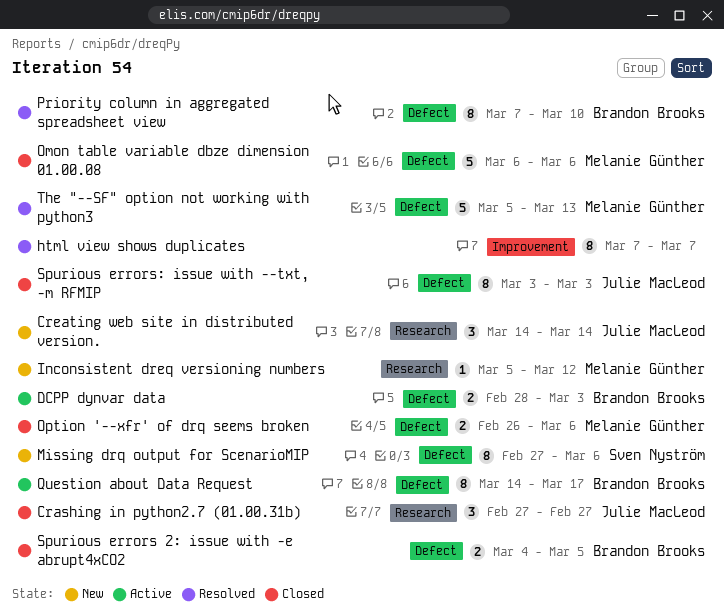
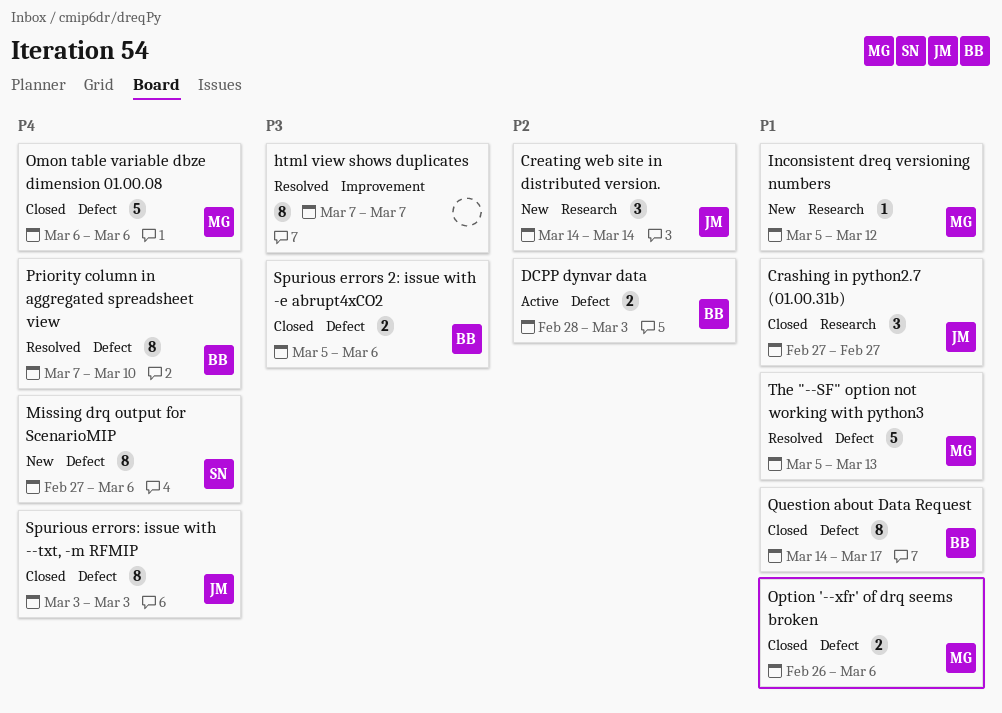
Question about Data Request, status: Active -> Closed
Spurious errors 2: issue with -e abrupt4xCO2, start: Mar 4 -> Mar 5
Spurious errors 2: issue with -e abrupt4xCO2, due: Mar 5 -> Mar 6

